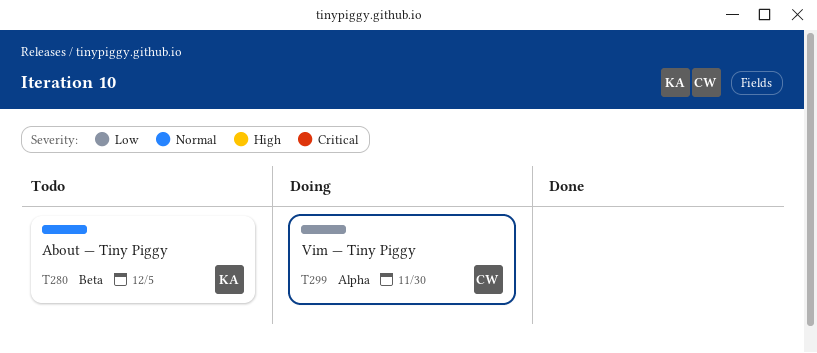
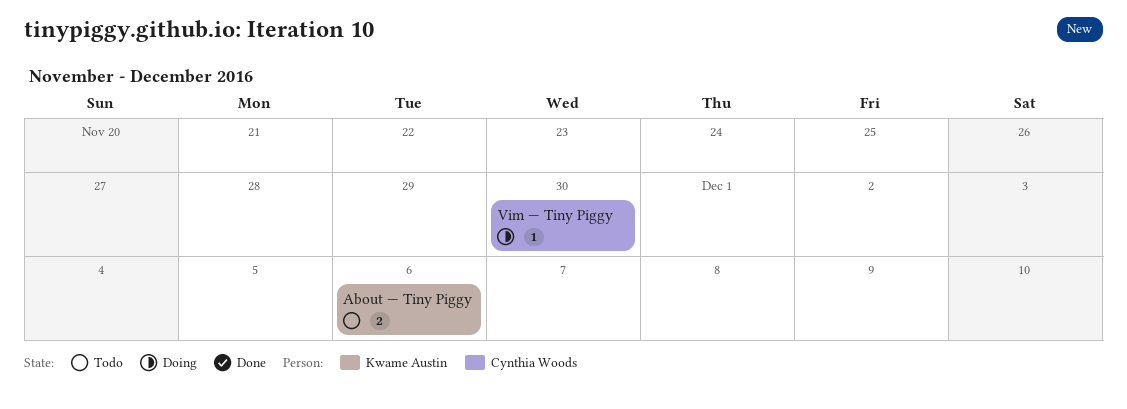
About — Tiny Piggy, due: Dec 5 -> Dec 6

